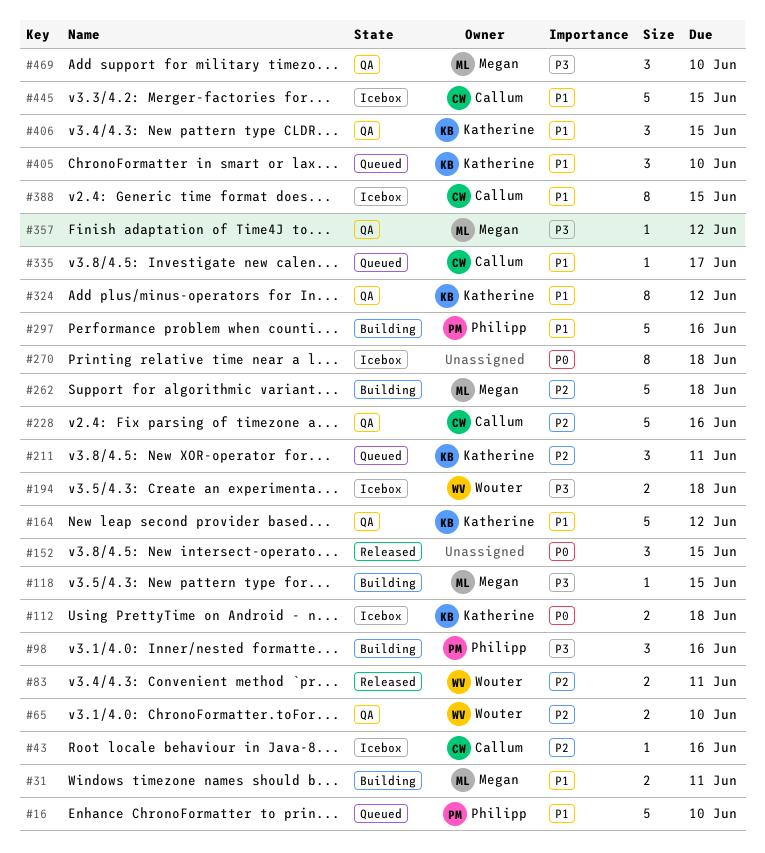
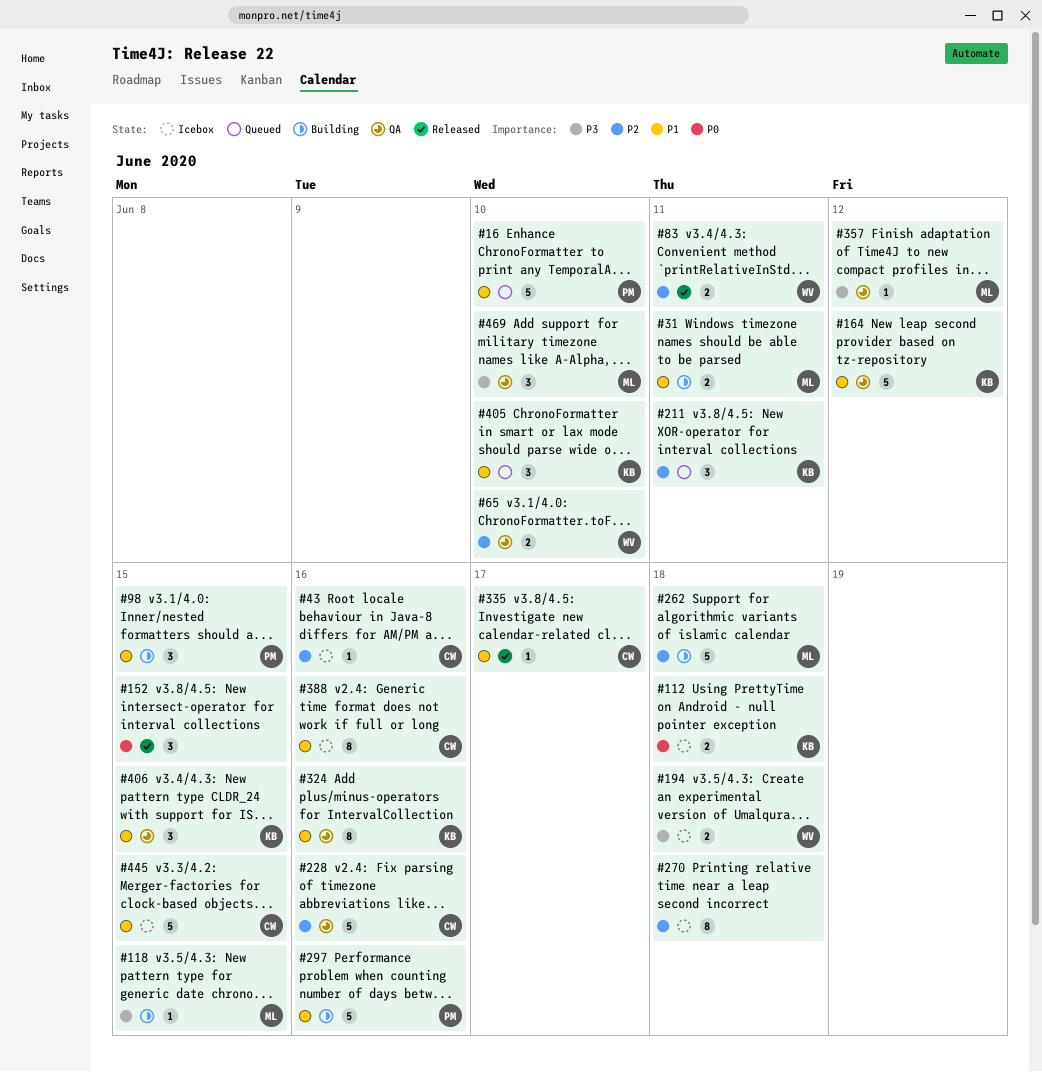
#98, priority: P3 -> P1
#98, due: Jun 16 -> Jun 15
#270, priority: P0 -> P2
#324, due: Jun 12 -> Jun 16
#335, status: Queued -> Released
#388, due: Jun 15 -> Jun 16

